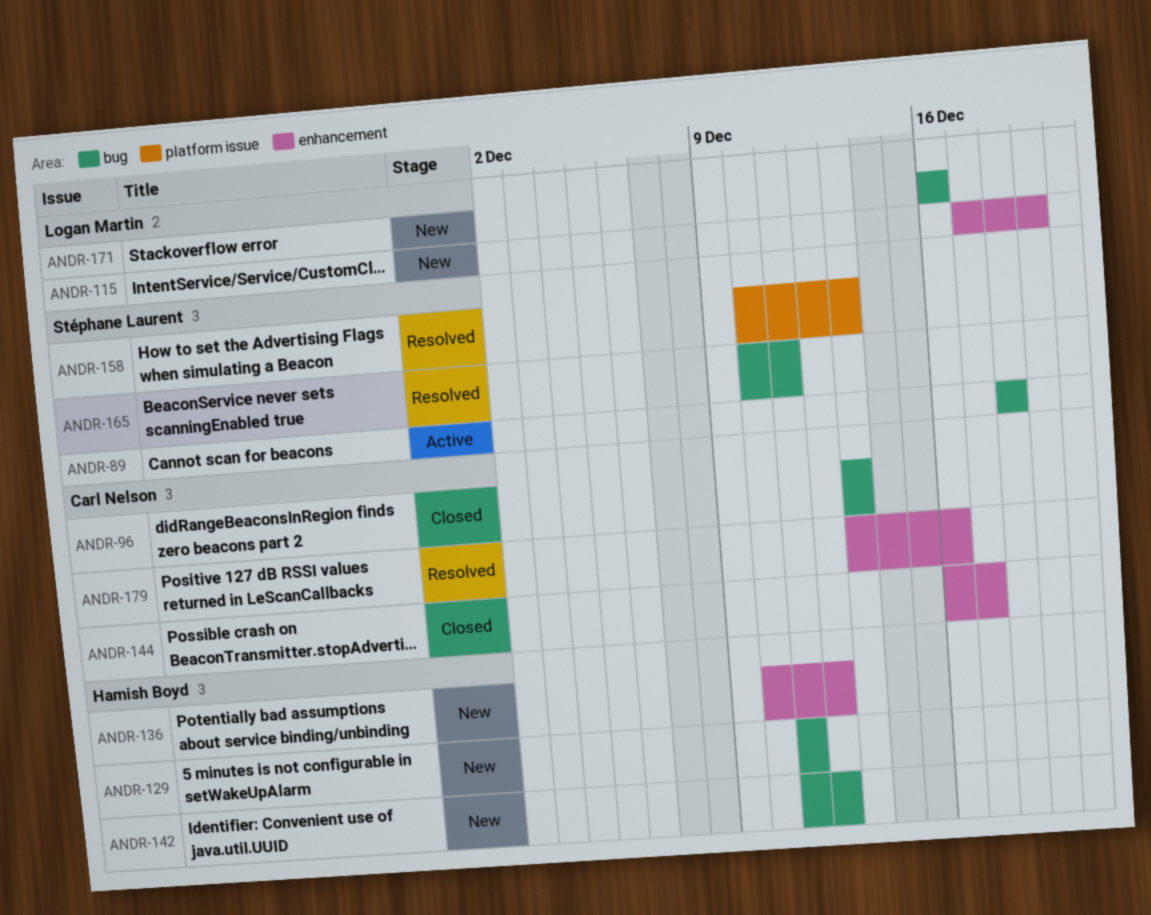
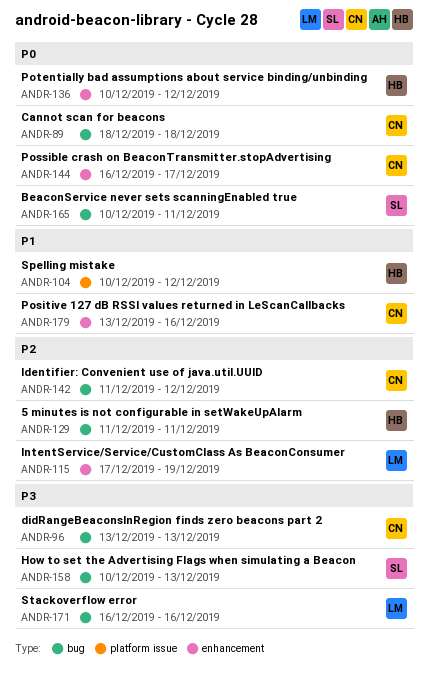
ANDR-89, owner: Stéphane Laurent -> Carl Nelson
ANDR-104: none -> present
ANDR-142, owner: Hamish Boyd -> Carl Nelson
ANDR-158, label: platform issue -> bug

